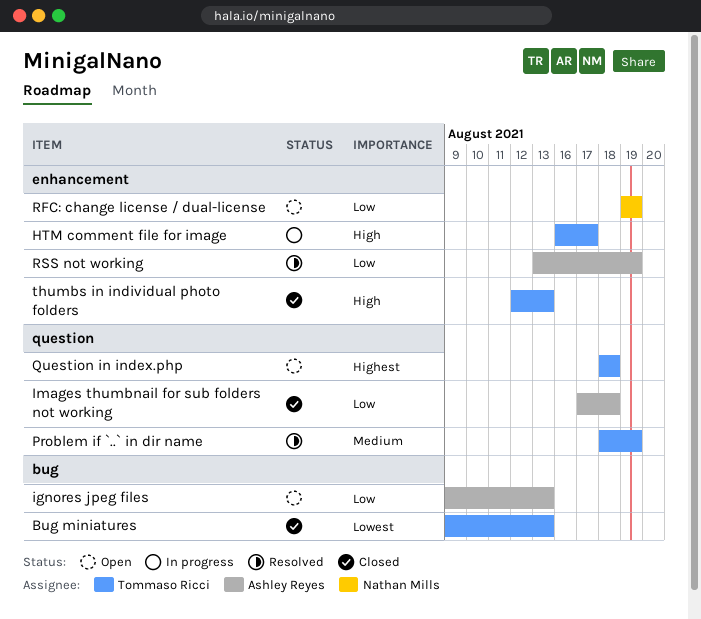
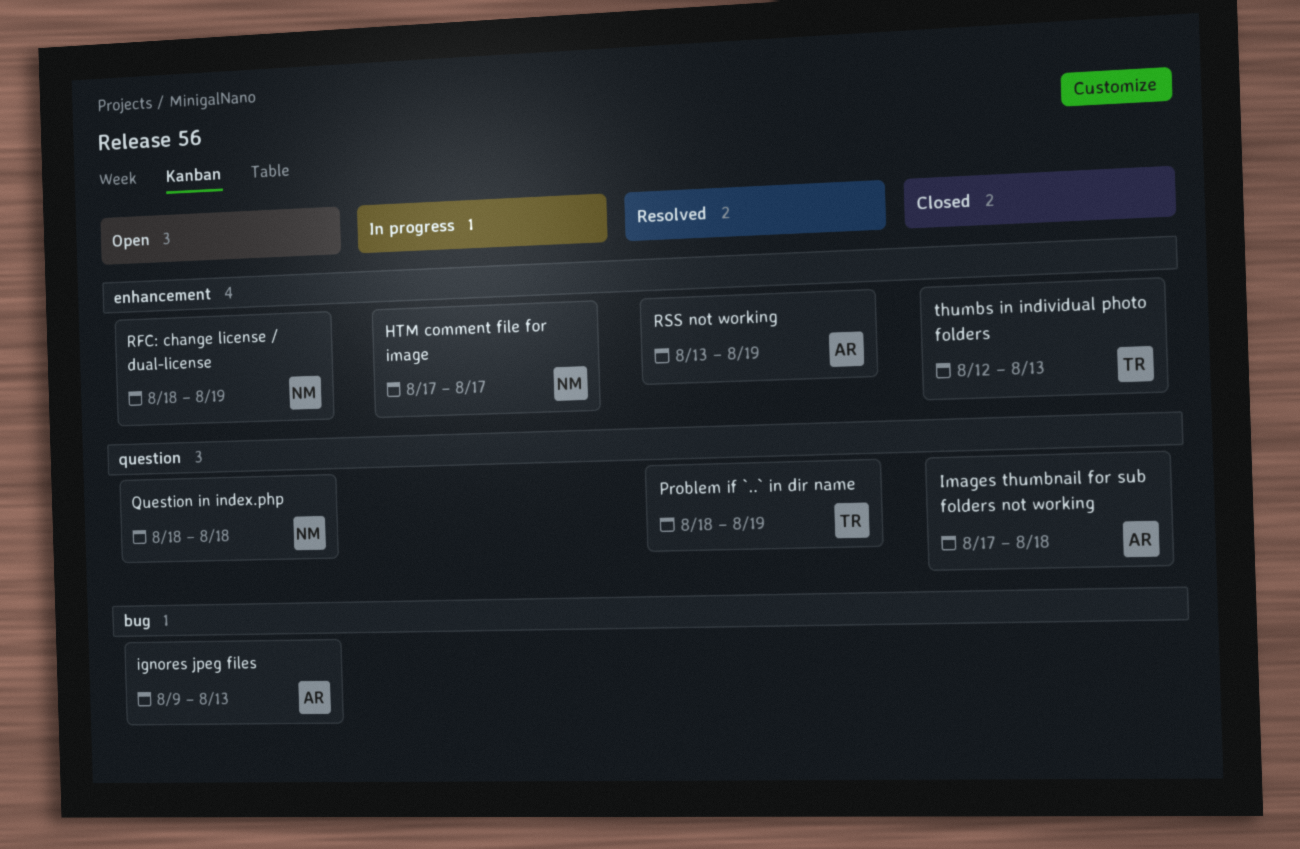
Bug miniatures: present -> none
HTM comment file for image, owner: Tommaso Ricci -> Nathan Mills
HTM comment file for image, start: Aug 16 -> Aug 17
Question in index.php, owner: Tommaso Ricci -> Nathan Mills
RFC: change license / dual-license, start: Aug 19 -> Aug 18

